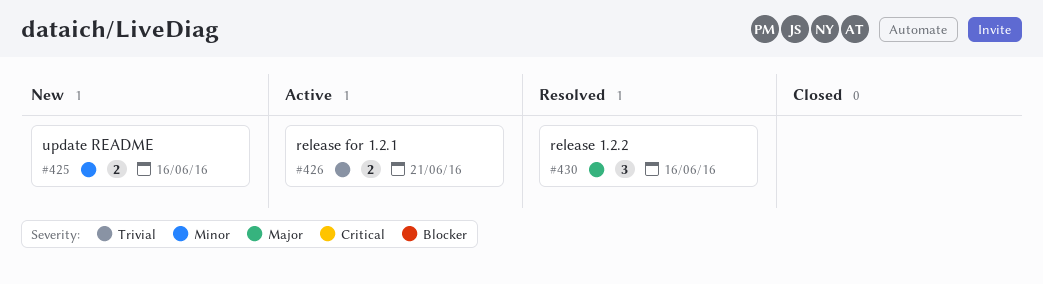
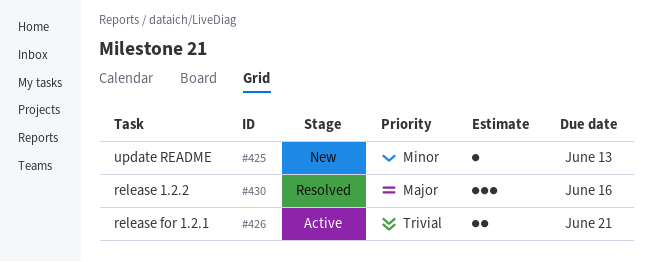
#425, estimate: 2 -> 1
#425, due: Jun 16 -> Jun 13

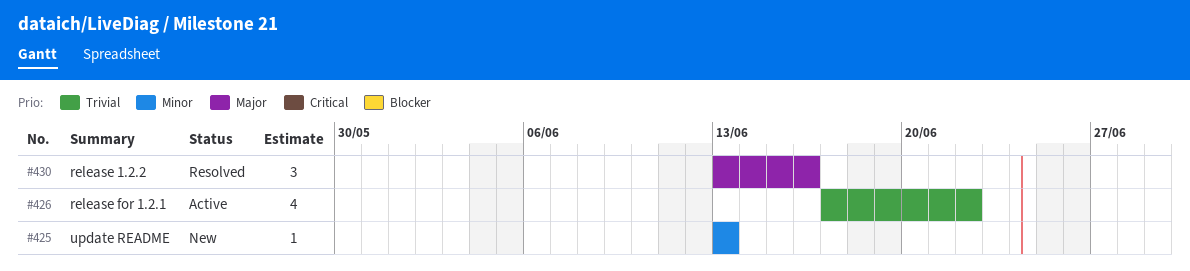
#426, estimate: 2 -> 4
#426, due: Jun 21 -> Jun 22

